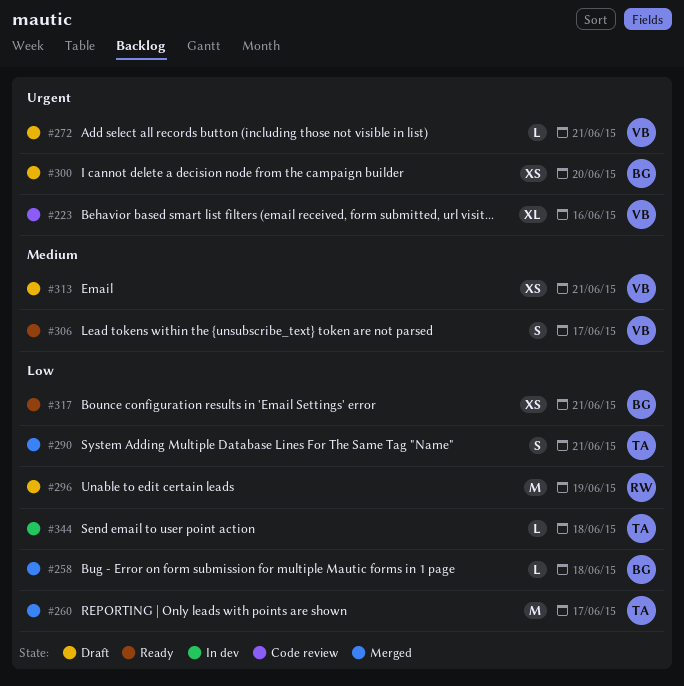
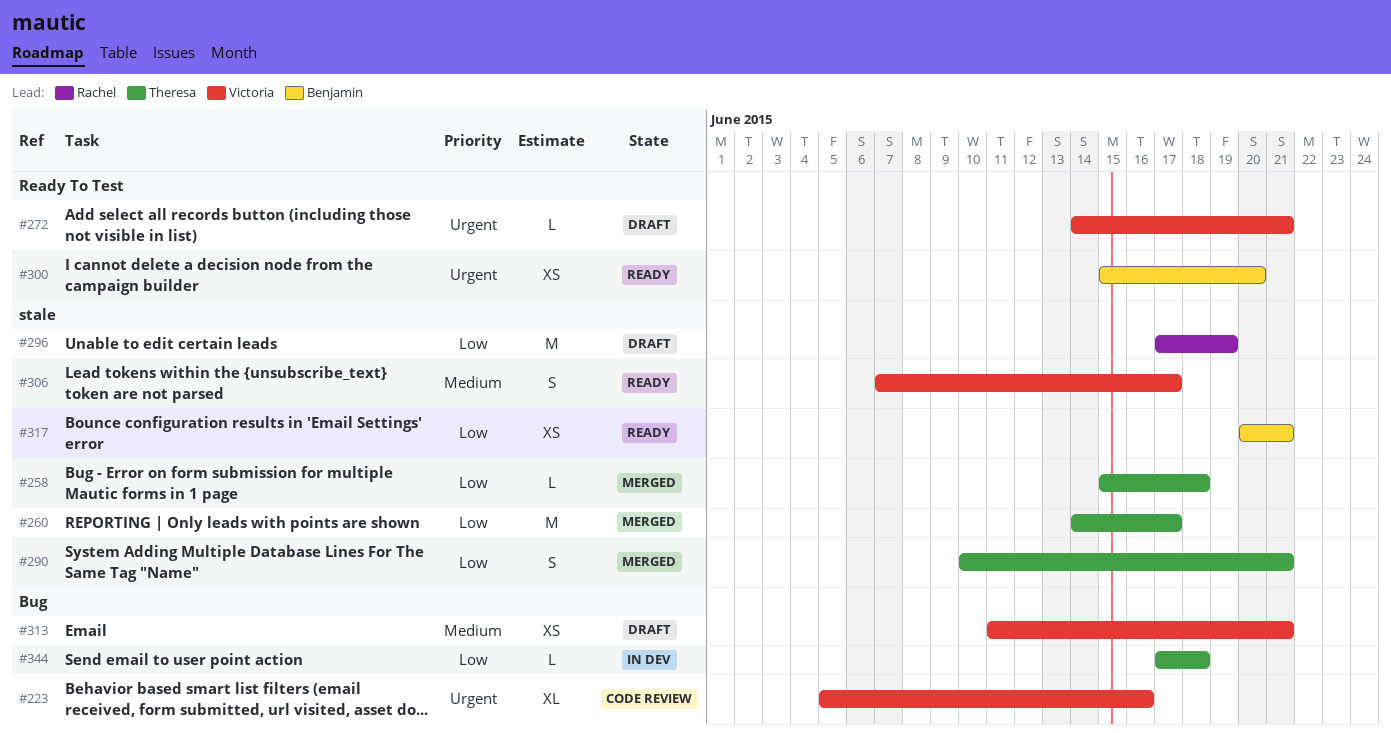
#258, owner: Benjamin -> Theresa
#300, status: Draft -> Ready

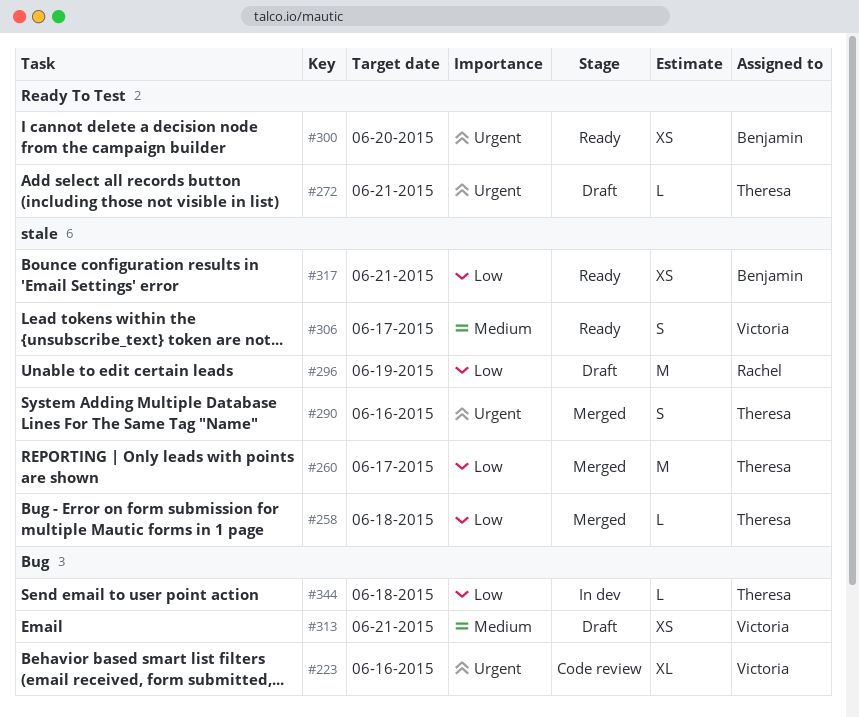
#272, owner: Victoria -> Theresa
#290, priority: Low -> Urgent
#290, due: Jun 21 -> Jun 16

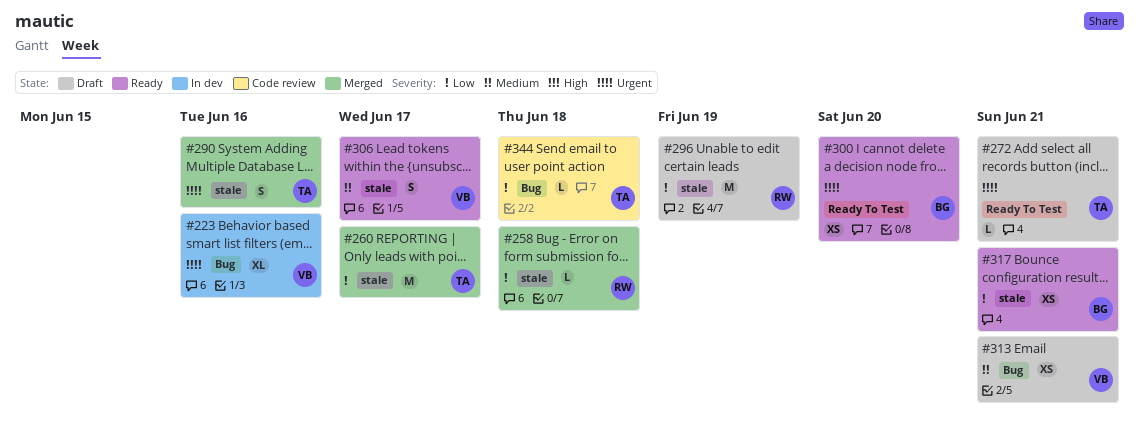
#223, status: Code review -> In dev
#258, owner: Theresa -> Rachel
#344, status: In dev -> Code review

